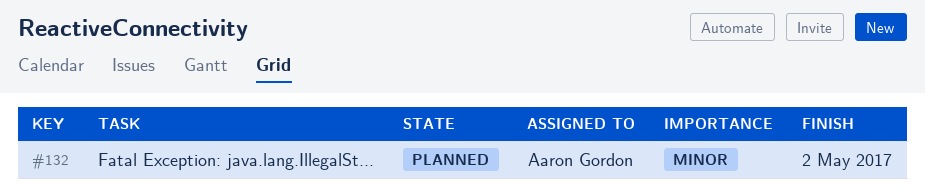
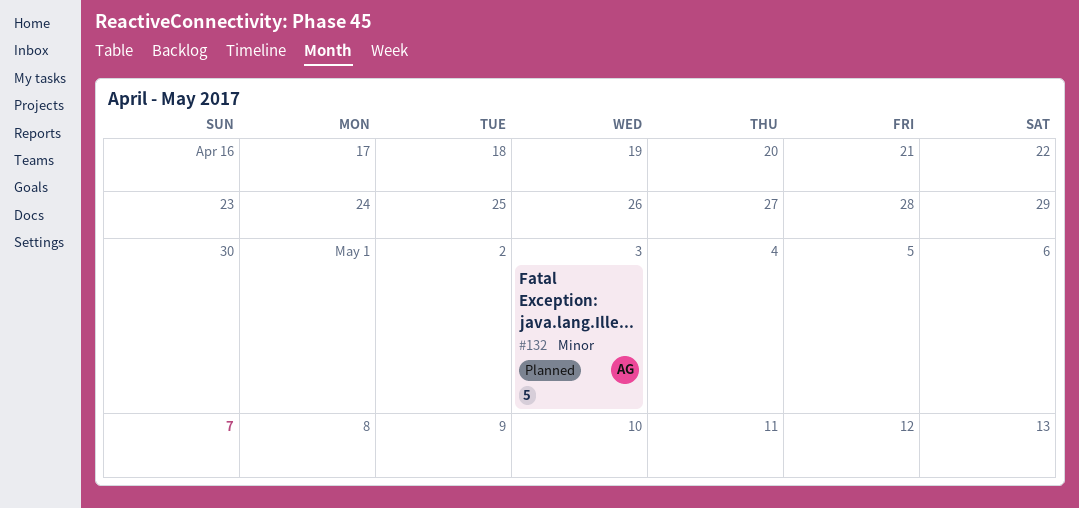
#132, due: May 2 -> May 3

